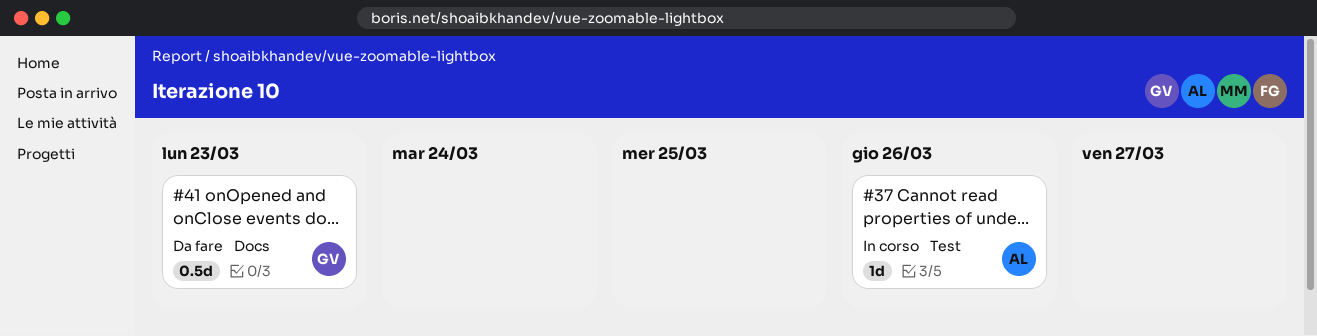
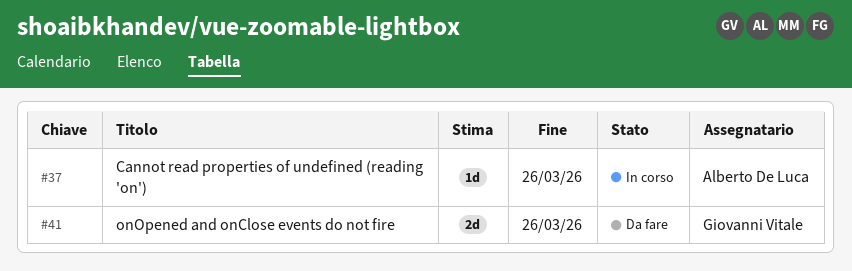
#41, estimate: 0.5d -> 2d
#41, due: Mar 23 -> Mar 26

